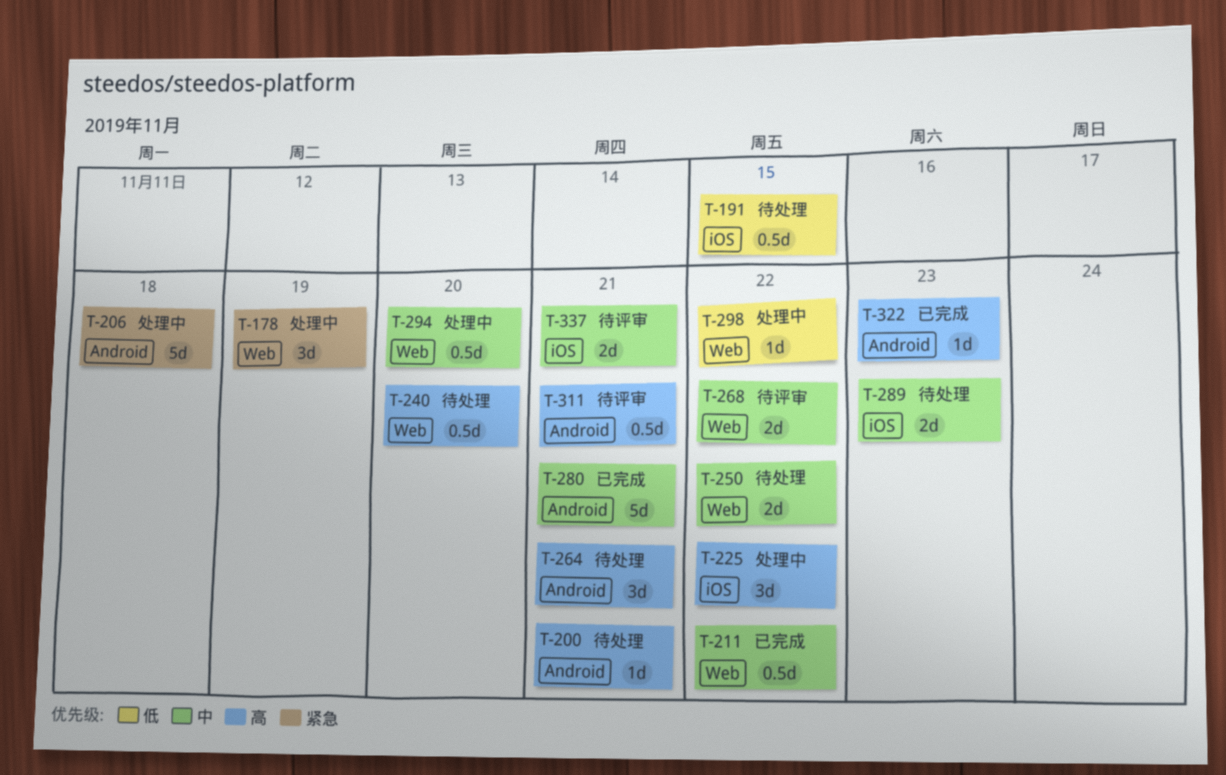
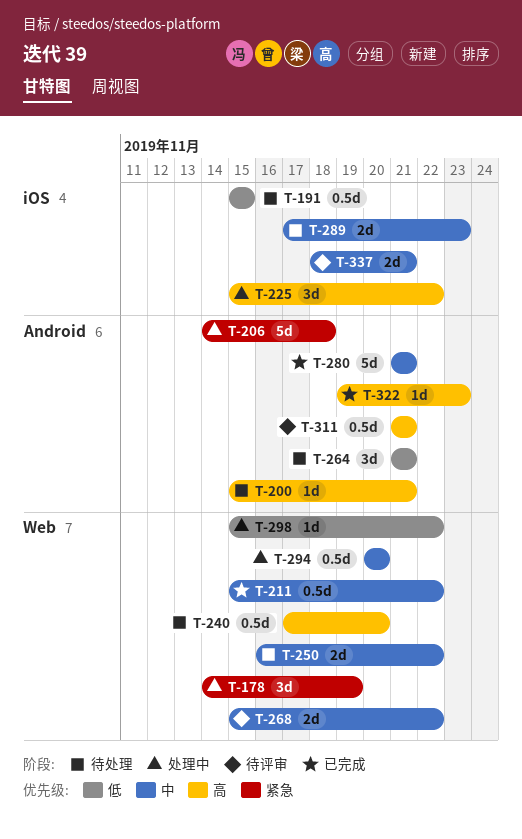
T-264, priority: 高 -> 低

